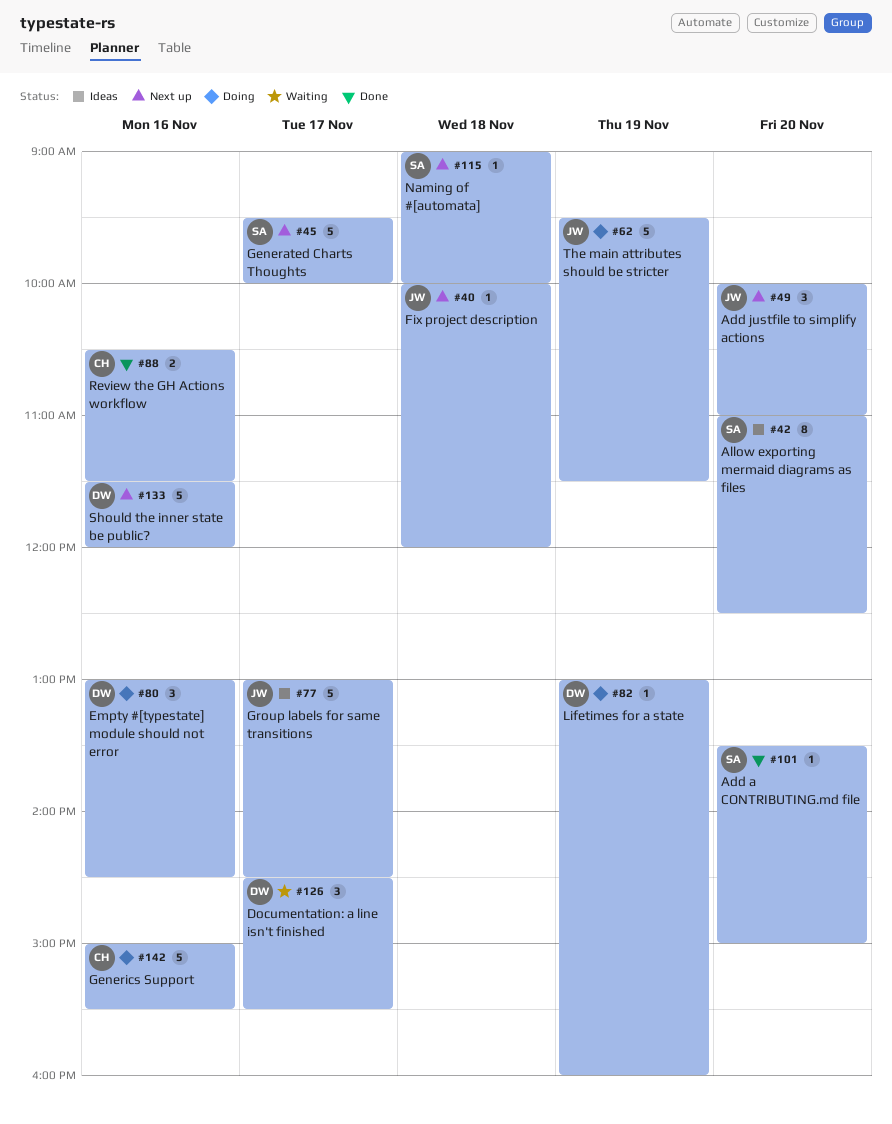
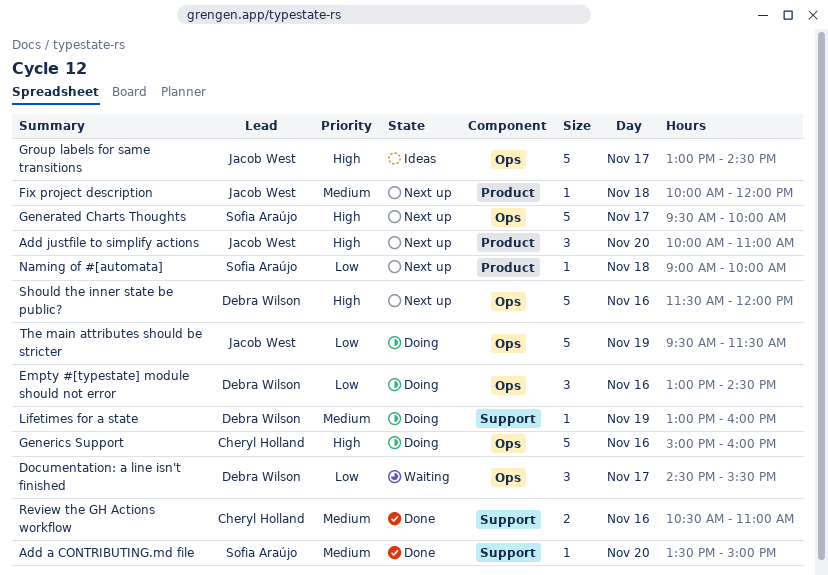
Allow exporting mermaid diagrams as files: present -> none
Generics Support, ends: 15:30 -> 16:00
Review the GH Actions workflow, ends: 11:30 -> 11:00

